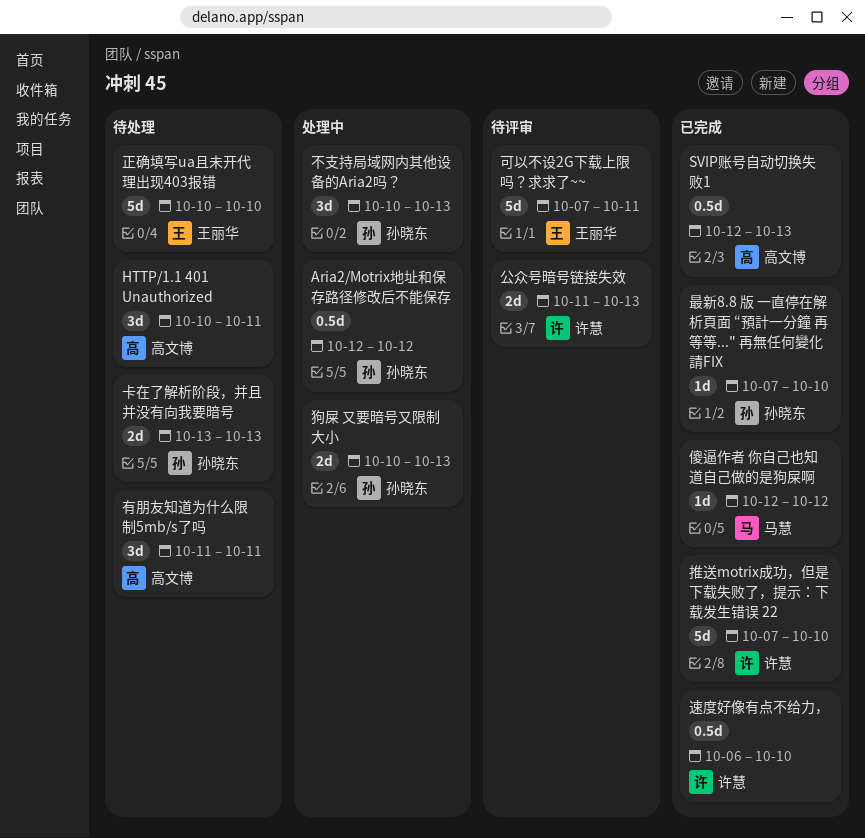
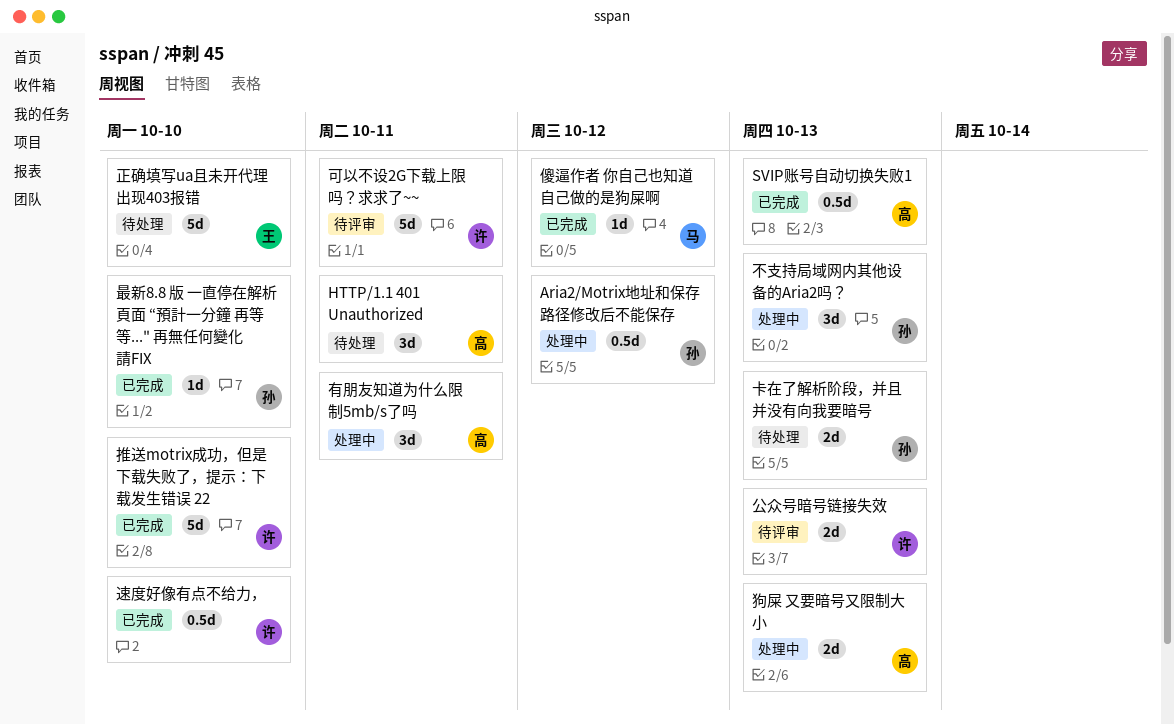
可以不设2G下载上限吗？求求了~~, owner: 王丽华 -> 许慧
有朋友知道为什么限制5mb/s了吗, status: 待处理 -> 处理中
狗屎 又要暗号又限制大小, owner: 孙晓东 -> 高文博

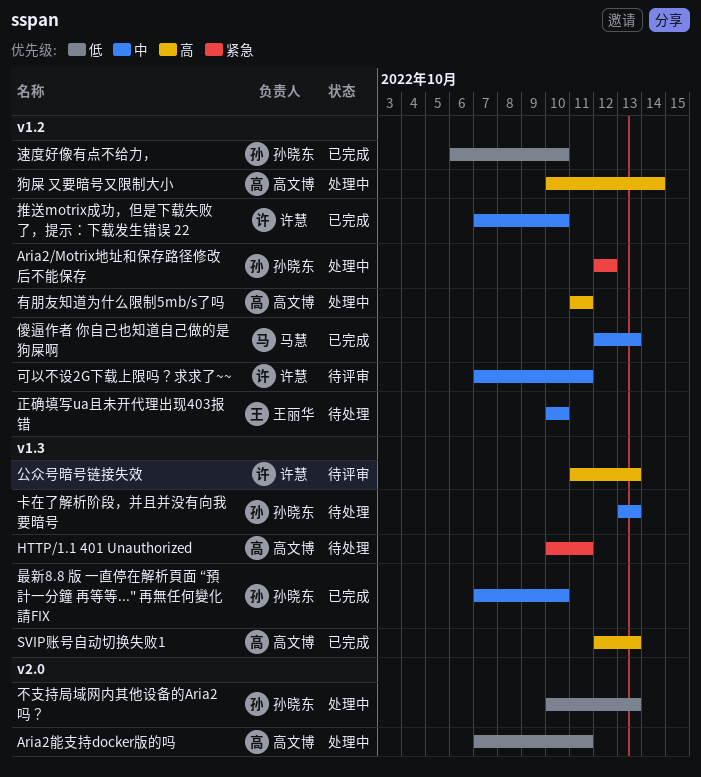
Aria2能支持docker版的吗: none -> present
傻逼作者 你自己也知道自己做的是狗屎啊, due: Oct 12 -> Oct 13
狗屎 又要暗号又限制大小, due: Oct 13 -> Oct 14
速度好像有点不给力，, owner: 许慧 -> 孙晓东

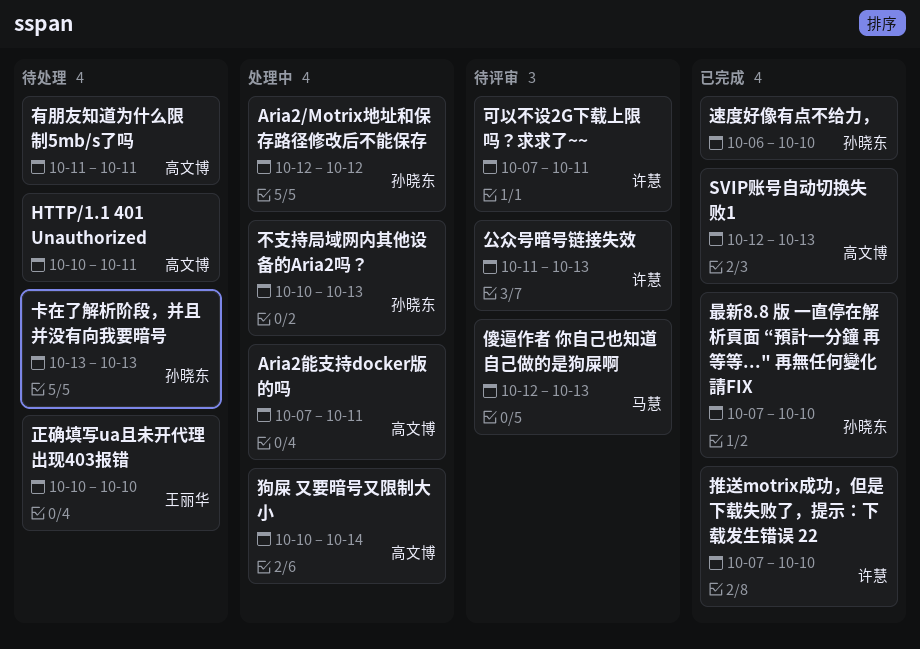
傻逼作者 你自己也知道自己做的是狗屎啊, status: 已完成 -> 待评审
有朋友知道为什么限制5mb/s了吗, status: 处理中 -> 待处理

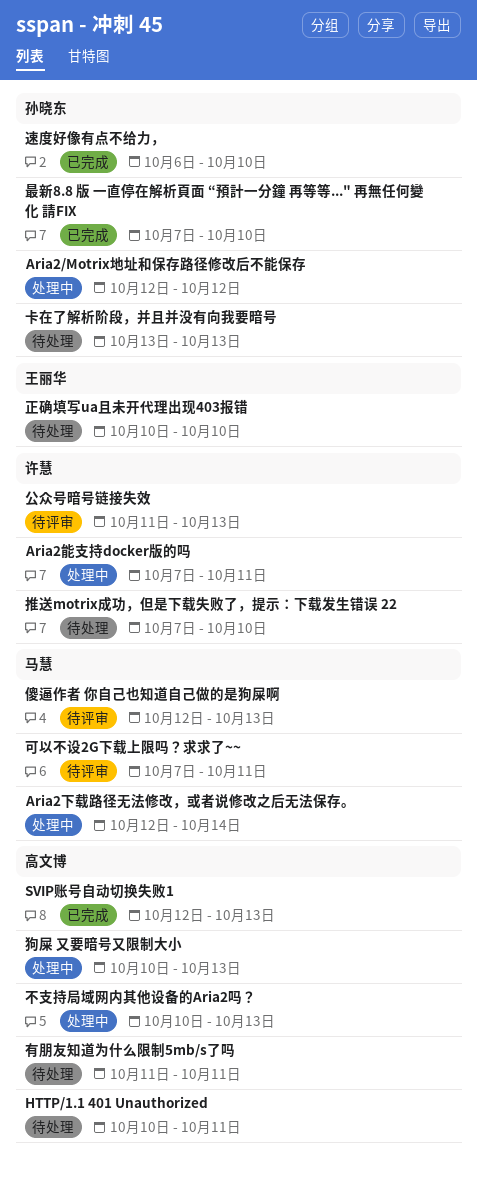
Aria2下载路径无法修改，或者说修改之后无法保存。: none -> present
Aria2能支持docker版的吗, owner: 高文博 -> 许慧
不支持局域网内其他设备的Aria2吗？, owner: 孙晓东 -> 高文博
可以不设2G下载上限吗？求求了~~, owner: 许慧 -> 马慧
推送motrix成功，但是下载失败了，提示：下载发生错误 22, status: 已完成 -> 待处理
狗屎 又要暗号又限制大小, due: Oct 14 -> Oct 13

